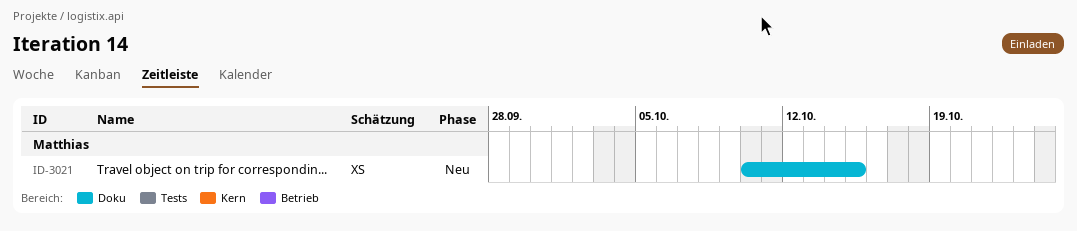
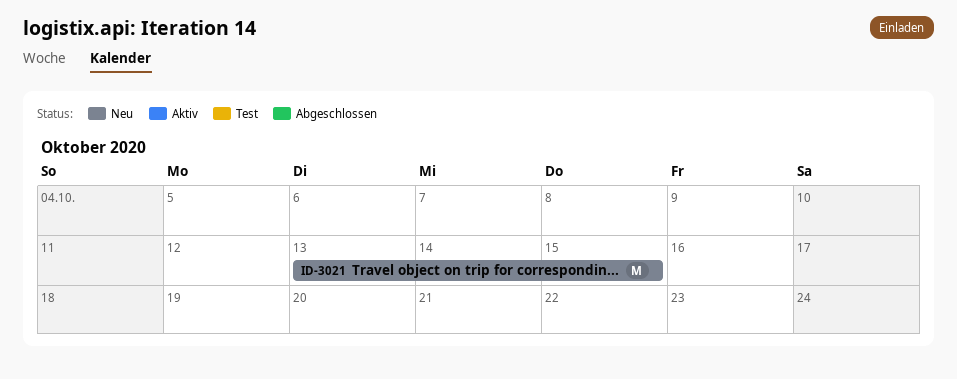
ID-3021, estimate: XS -> M
ID-3021, start: Oct 10 -> Oct 13

